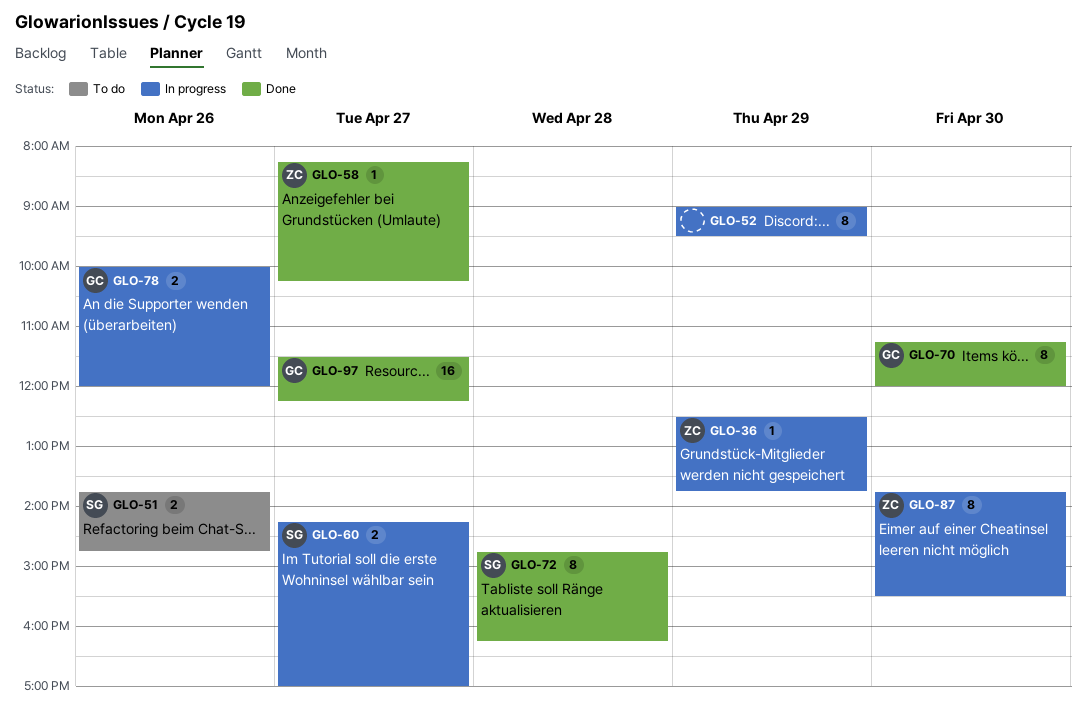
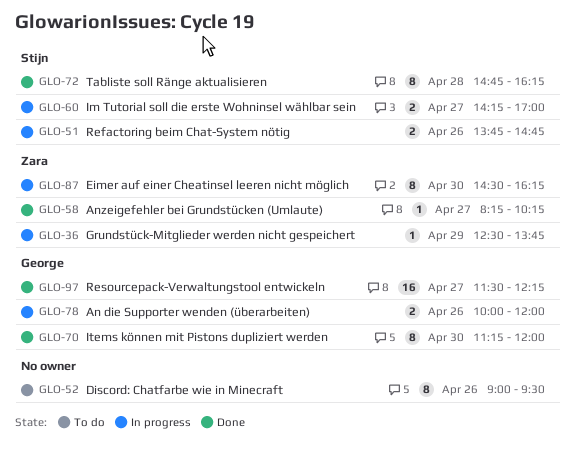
GLO-51, status: To do -> In progress
GLO-52, status: In progress -> To do
GLO-52, day: Apr 29 -> Apr 26
GLO-87, begins: 13:45 -> 14:30
GLO-87, ends: 15:30 -> 16:15

